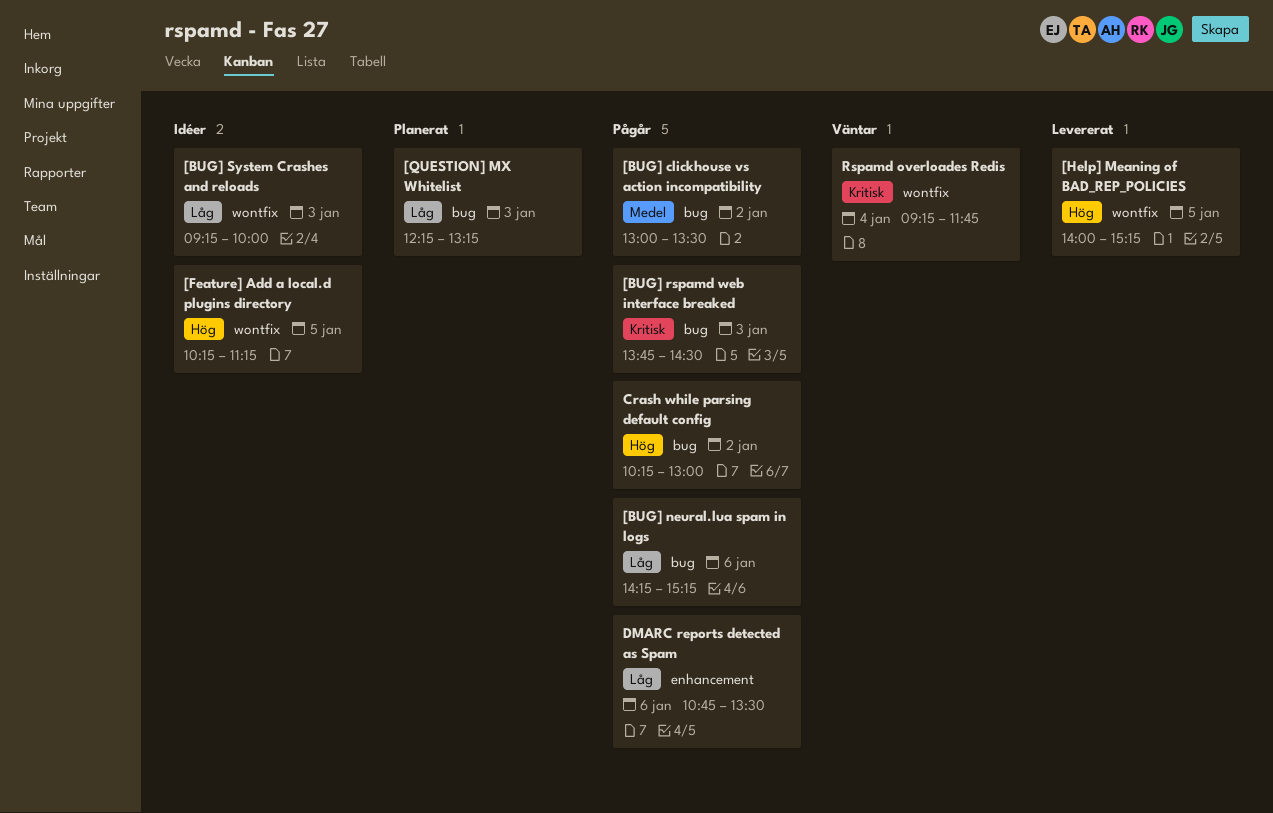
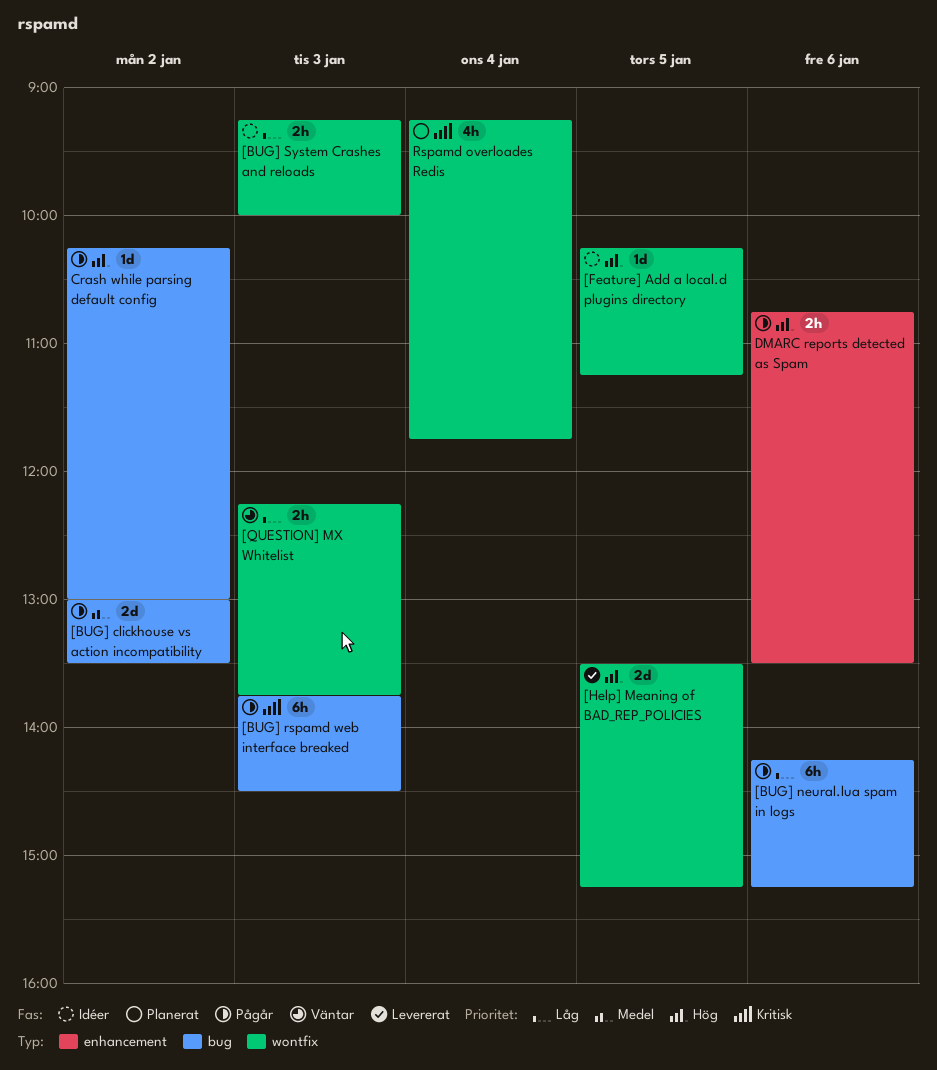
[Help] Meaning of BAD_REP_POLICIES, begins: 14:00 -> 13:30
[QUESTION] MX Whitelist, status: Planerat -> Väntar
[QUESTION] MX Whitelist, label: bug -> wontfix
[QUESTION] MX Whitelist, ends: 13:15 -> 13:45
DMARC reports detected as Spam, priority: Låg -> Hög
Rspamd overloades Redis, status: Väntar -> Planerat

